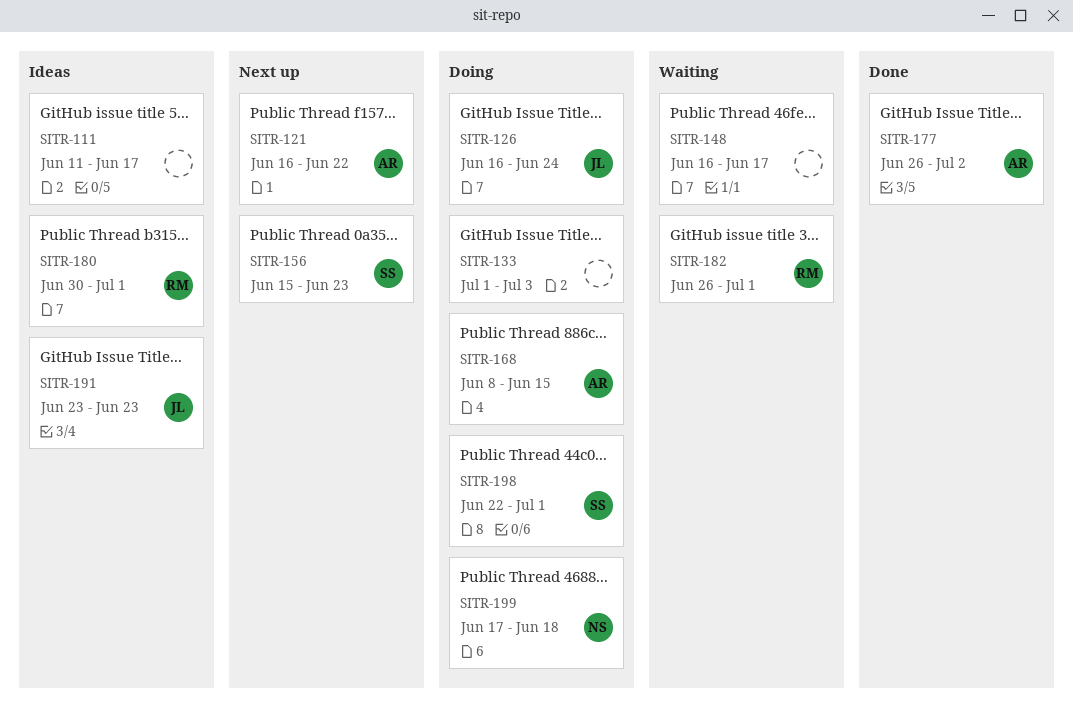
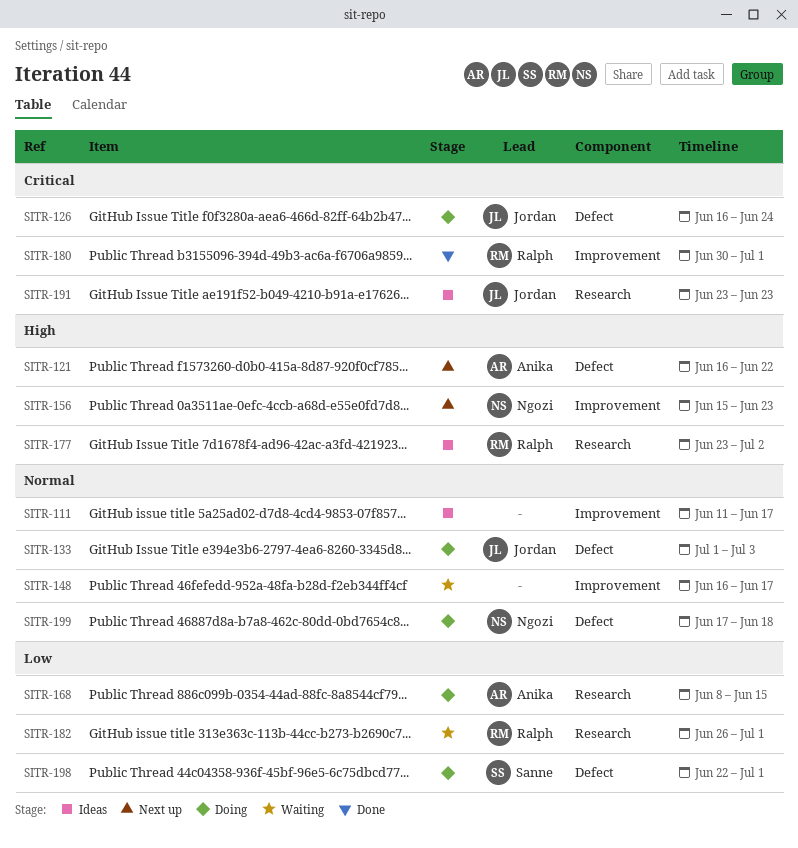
SITR-133, owner: none -> Jordan
SITR-156, owner: Sanne -> Ngozi
SITR-177, status: Done -> Ideas
SITR-177, owner: Anika -> Ralph
SITR-177, start: Jun 26 -> Jun 23
SITR-180, status: Ideas -> Done

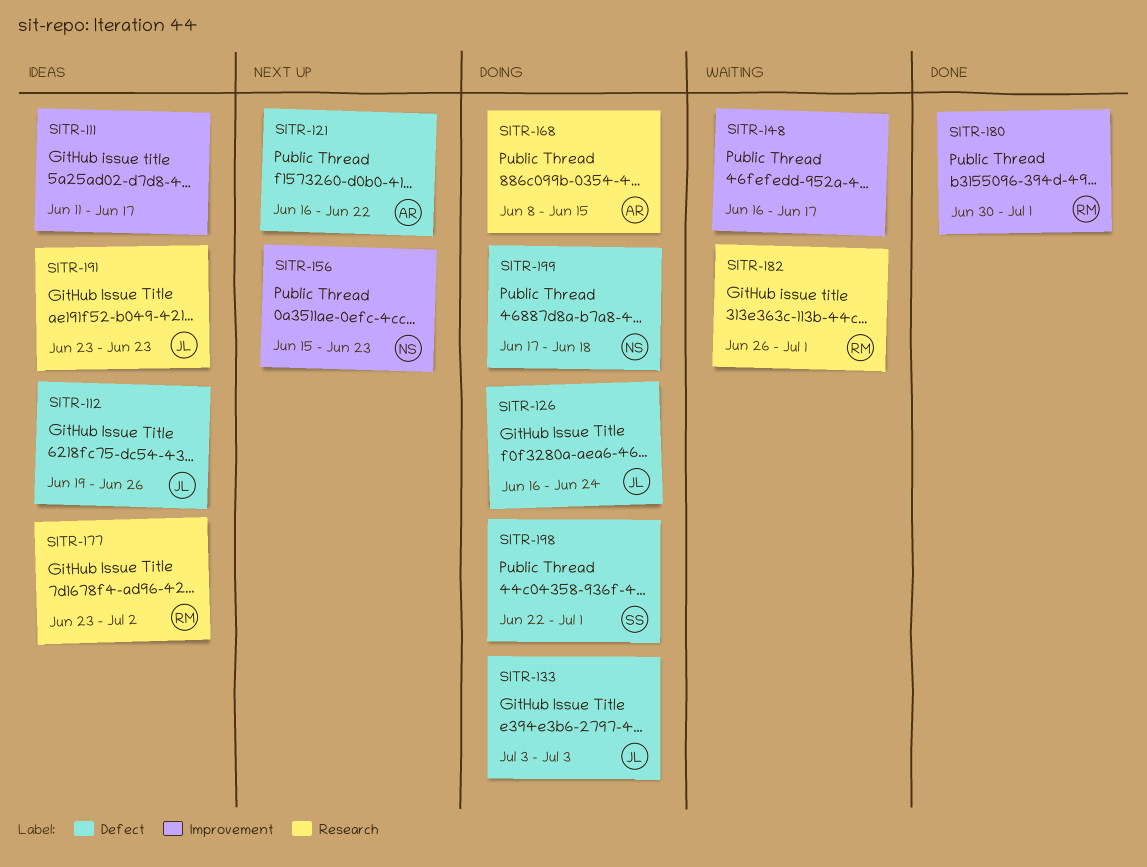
SITR-112: none -> present
SITR-133, start: Jul 1 -> Jul 3

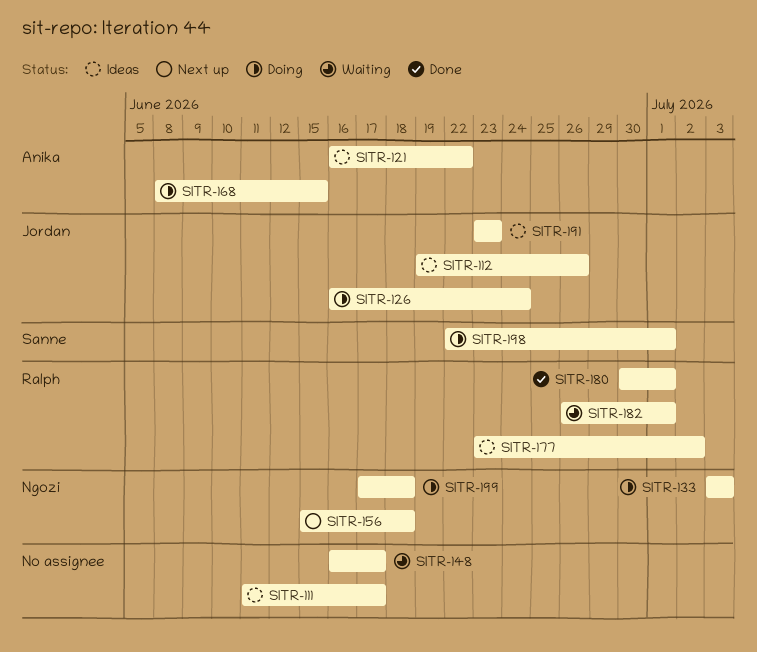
SITR-121, status: Next up -> Ideas
SITR-133, owner: Jordan -> Ngozi
SITR-156, due: Jun 23 -> Jun 18

